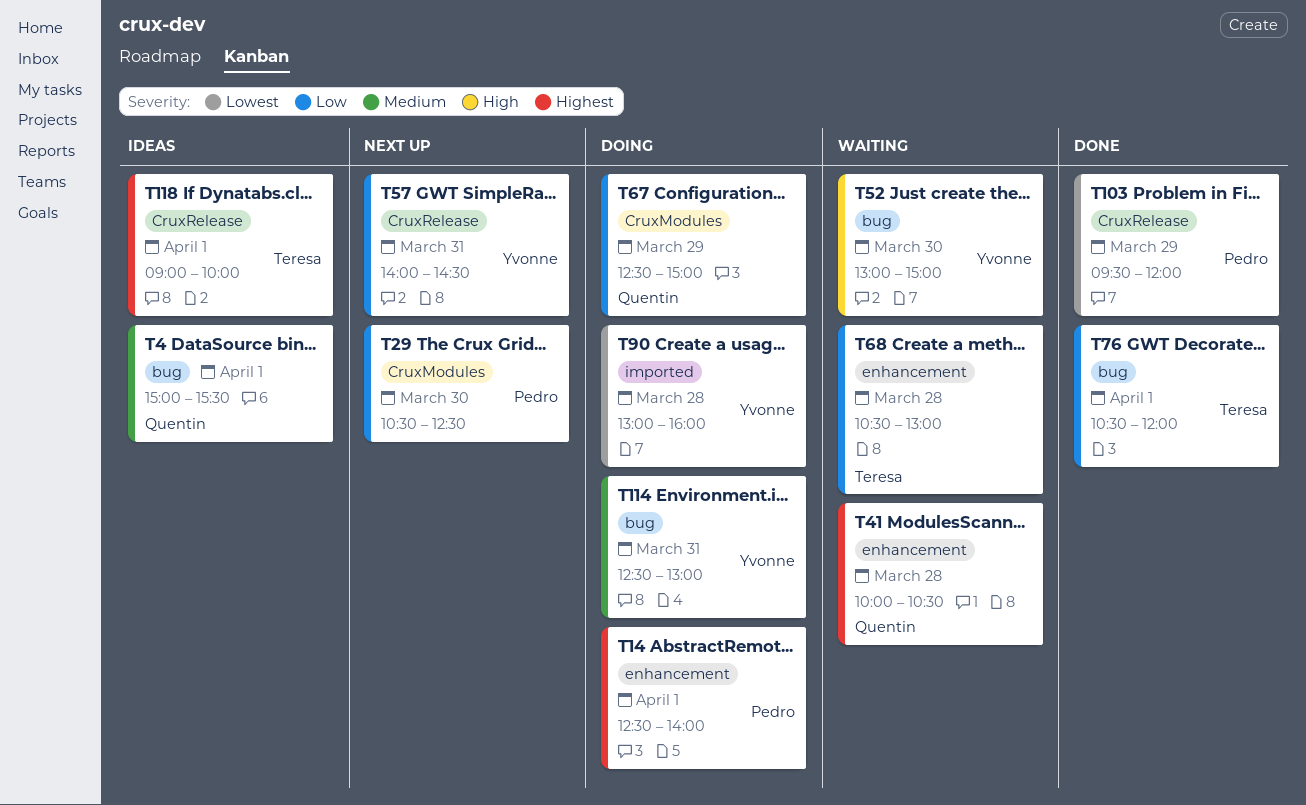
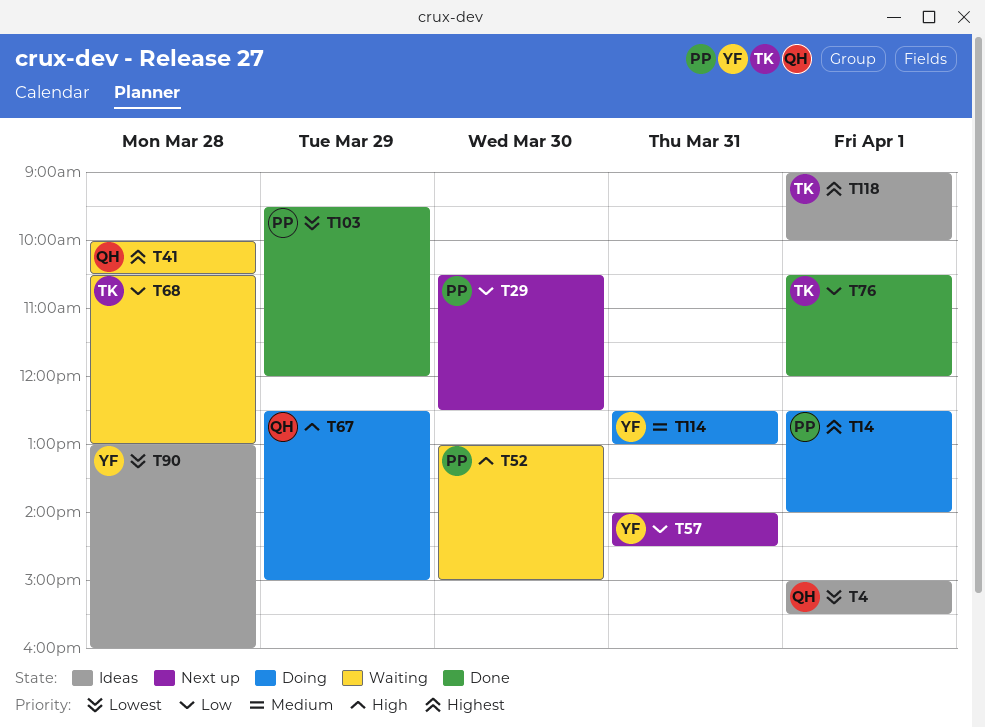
T4, priority: Medium -> Lowest
T52, owner: Yvonne -> Pedro
T67, priority: Low -> High
T90, status: Doing -> Ideas

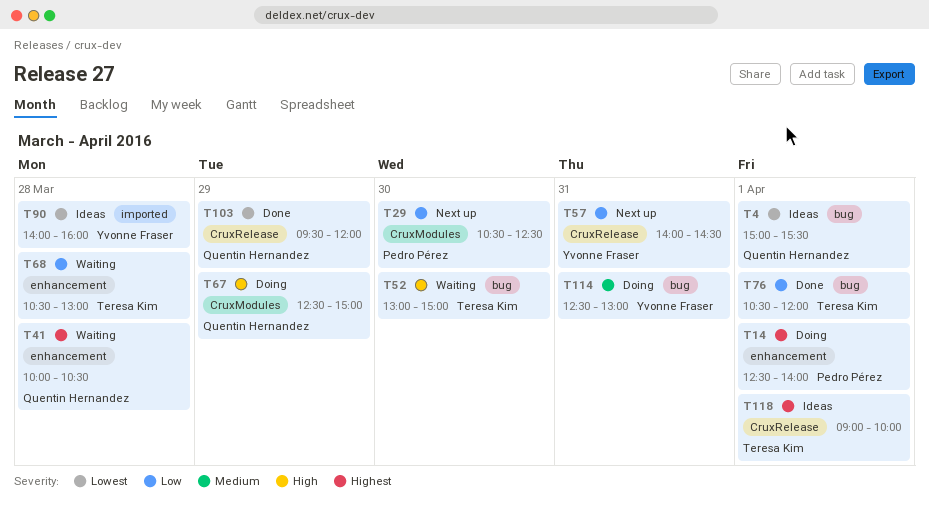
T52, owner: Pedro Pérez -> Teresa Kim
T90, begins: 13:00 -> 14:00
T103, owner: Pedro Pérez -> Quentin Hernandez

